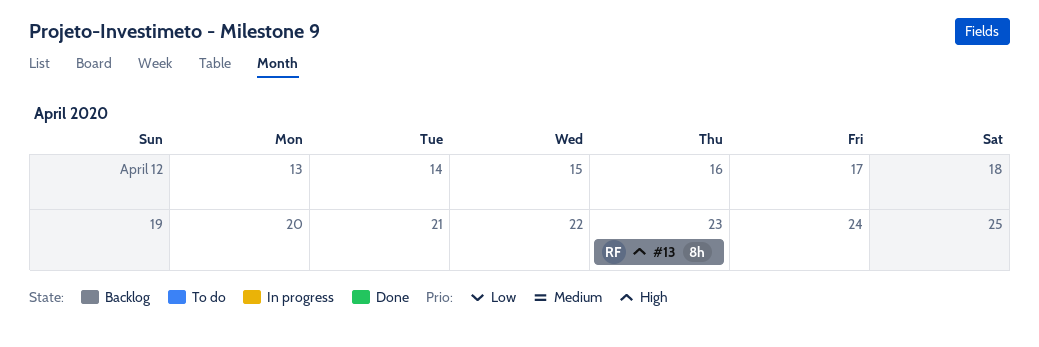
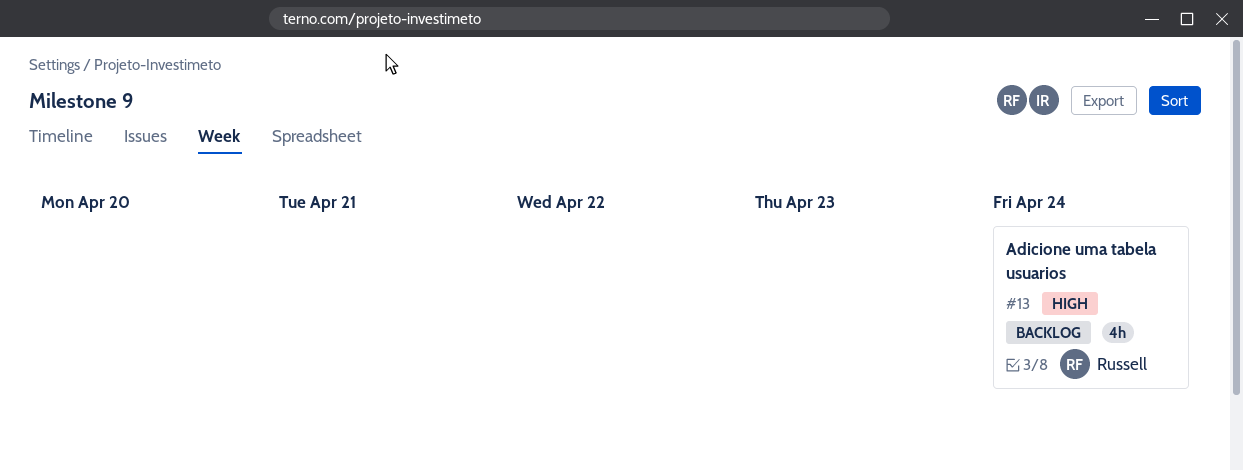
#13, estimate: 8h -> 4h
#13, due: Apr 23 -> Apr 24

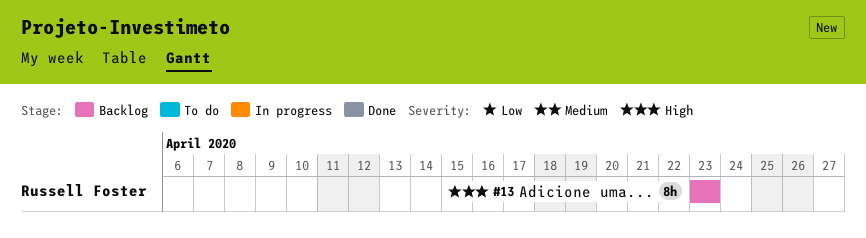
#13, estimate: 4h -> 8h
#13, due: Apr 24 -> Apr 23

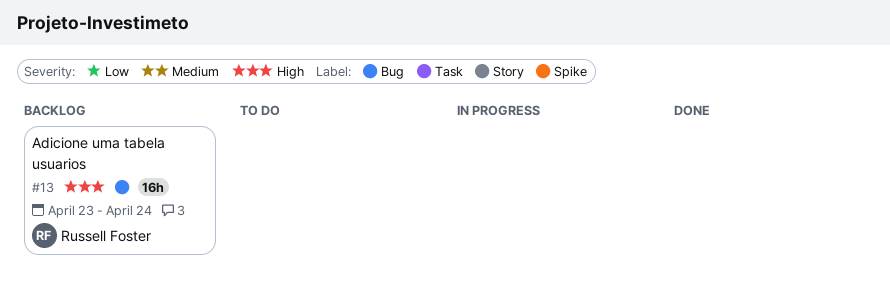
#13, estimate: 8h -> 16h
#13, due: Apr 23 -> Apr 24

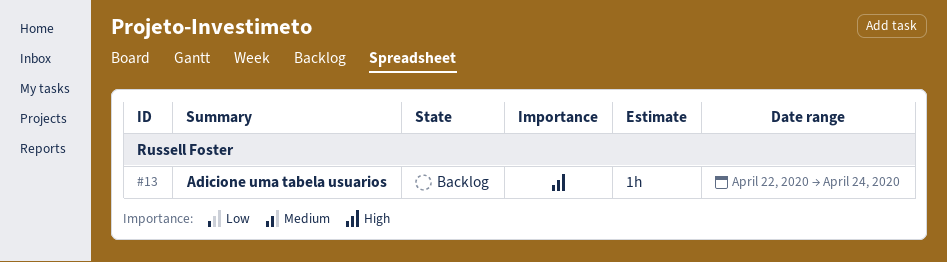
#13, estimate: 16h -> 1h
#13, start: Apr 23 -> Apr 22

